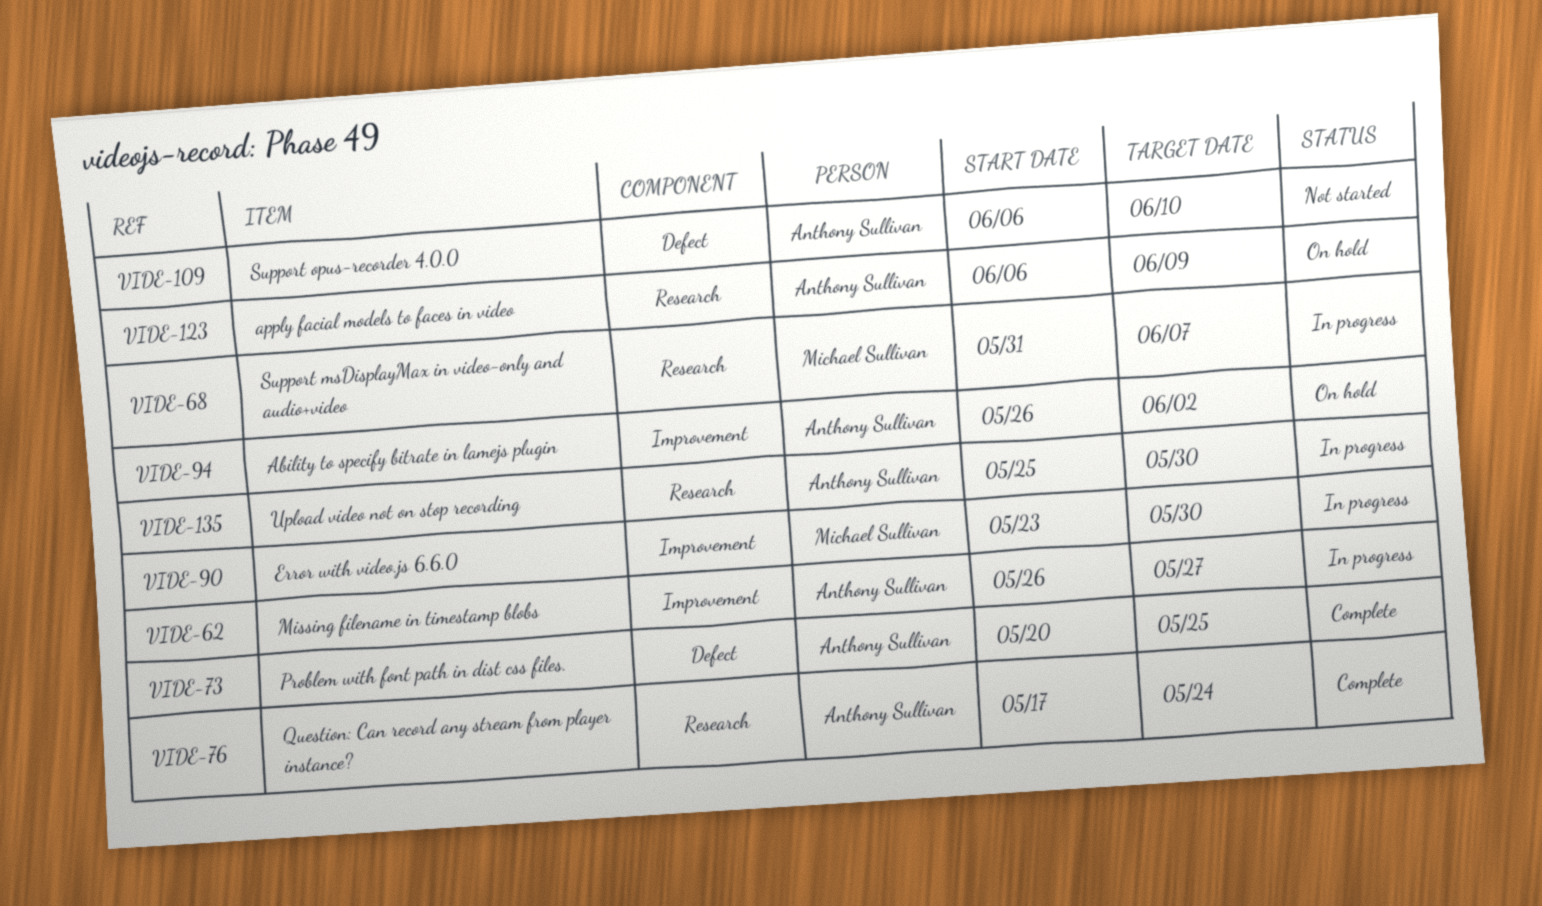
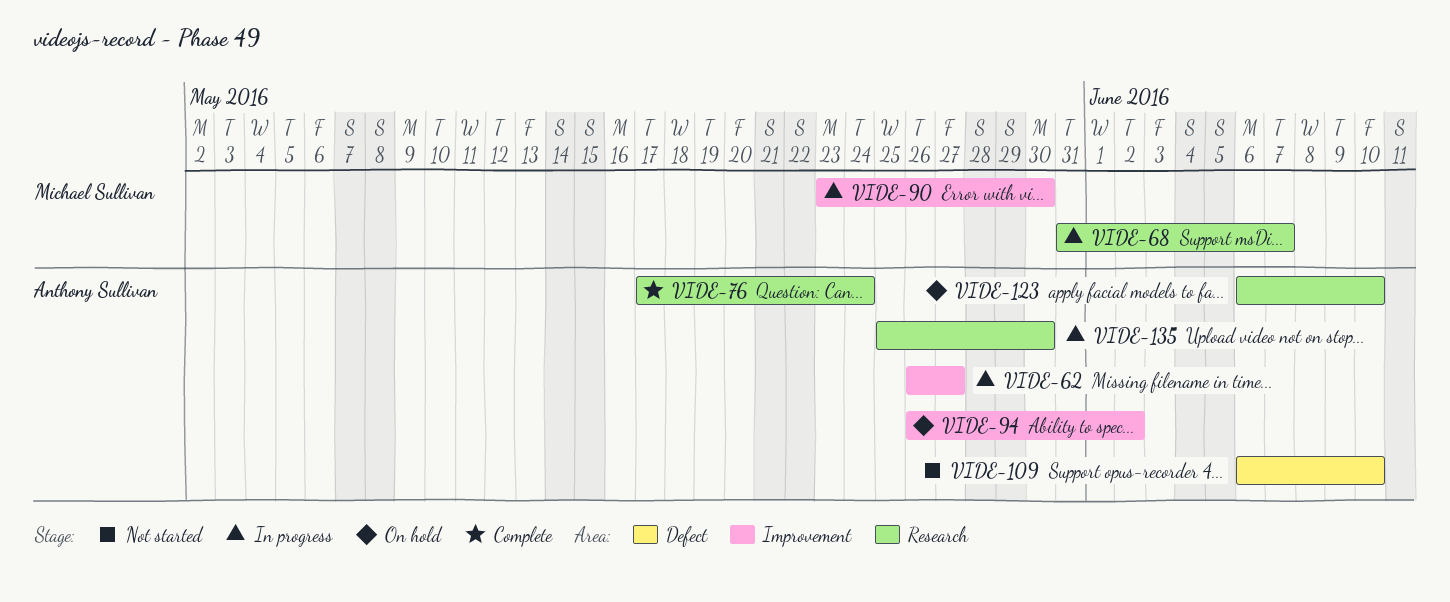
VIDE-73: present -> none
VIDE-123, due: Jun 9 -> Jun 10

